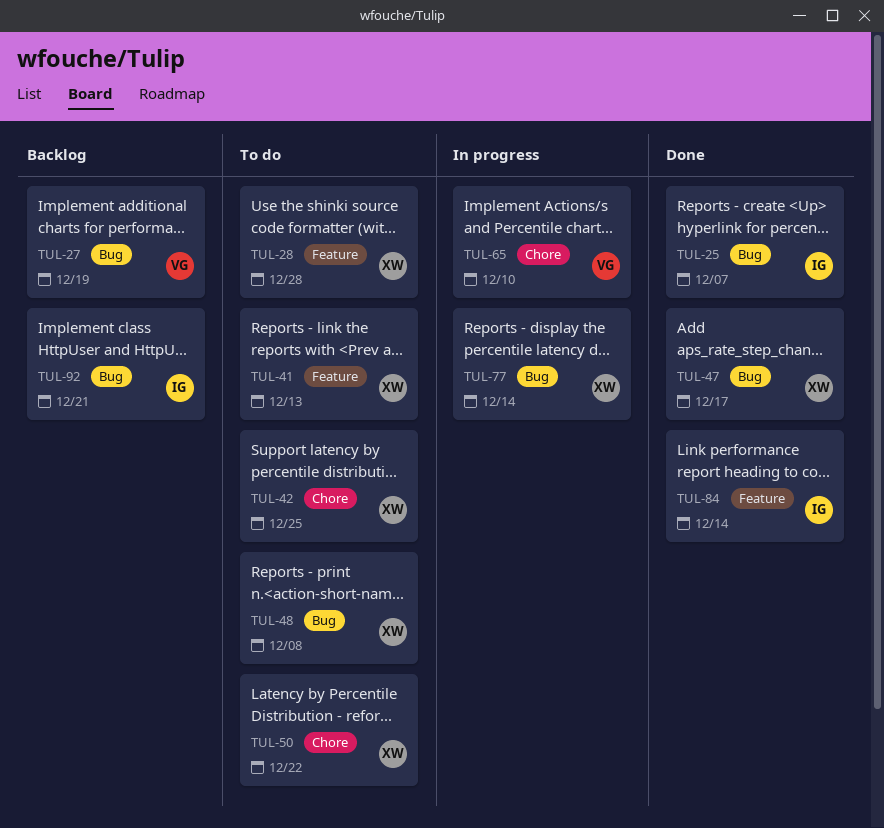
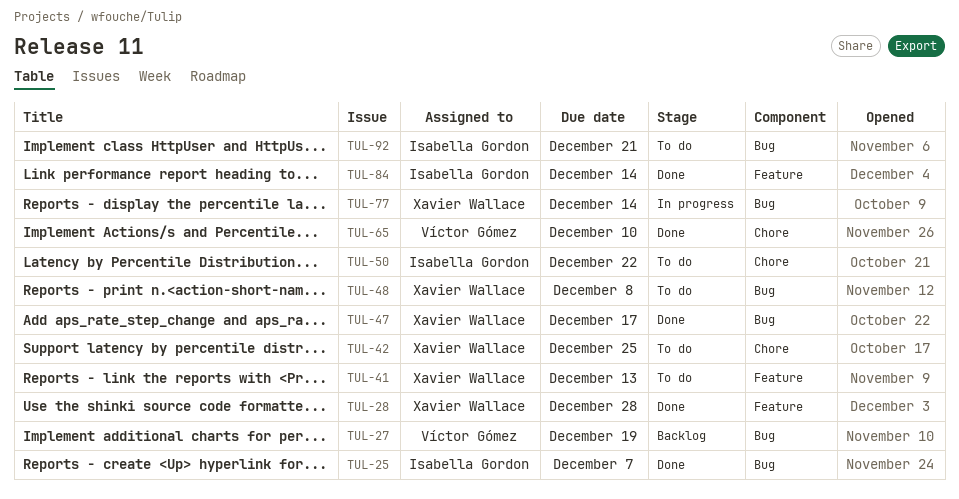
TUL-28, status: To do -> Done
TUL-50, owner: Xavier Wallace -> Isabella Gordon
TUL-65, status: In progress -> Done
TUL-92, status: Backlog -> To do

